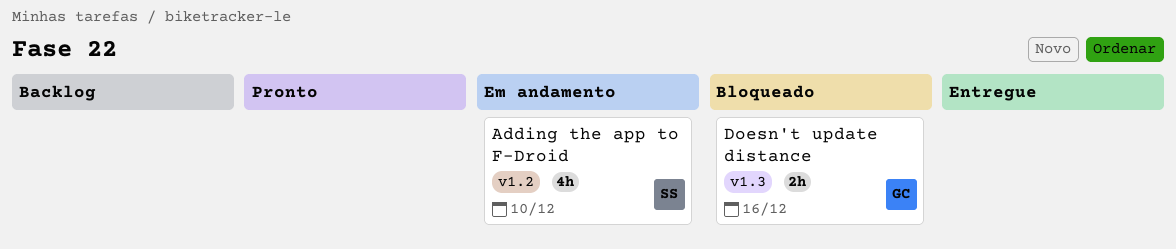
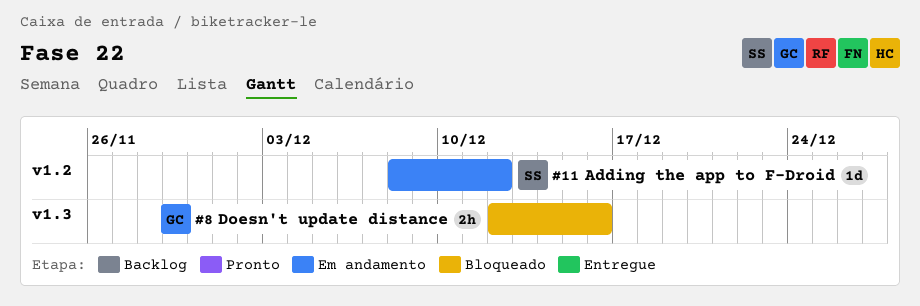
Adding the app to F-Droid, estimate: 4h -> 1d
Adding the app to F-Droid, due: Dec 10 -> Dec 12

